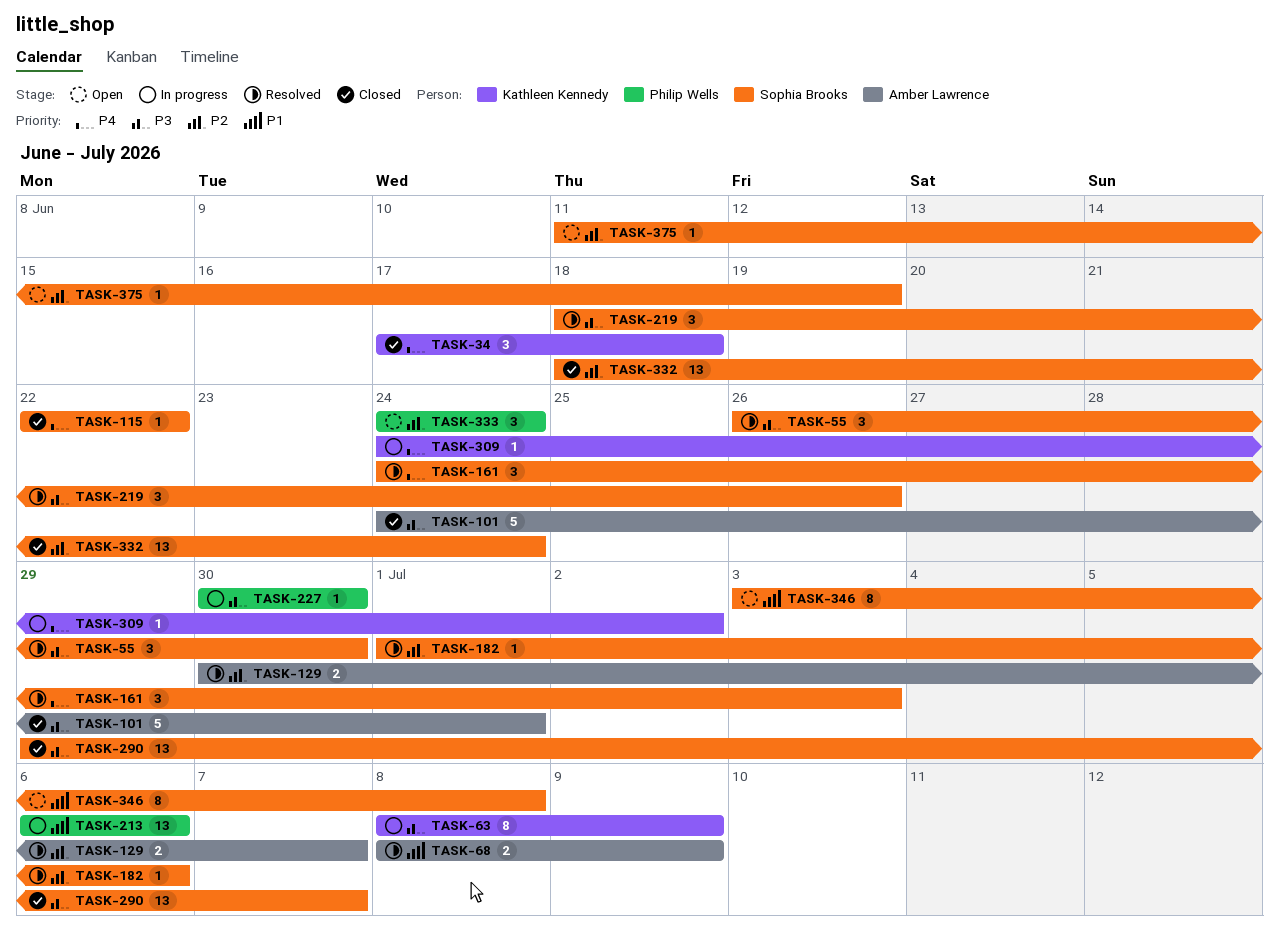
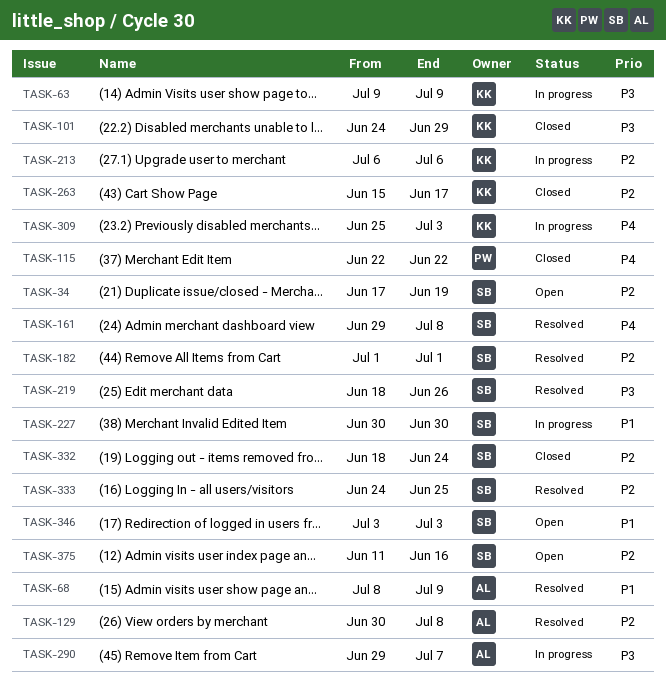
TASK-34, status: Closed -> Open
TASK-34, owner: Kathleen Kennedy -> Sophia Brooks
TASK-34, priority: P4 -> P2
TASK-34, due: Jun 18 -> Jun 19
TASK-55: present -> none
TASK-63, start: Jul 8 -> Jul 9
TASK-101, owner: Amber Lawrence -> Kathleen Kennedy
TASK-101, due: Jul 1 -> Jun 29
TASK-115, owner: Sophia Brooks -> Philip Wells
TASK-129, due: Jul 7 -> Jul 8
TASK-161, start: Jun 24 -> Jun 29
TASK-161, due: Jul 3 -> Jul 8
TASK-182, due: Jul 6 -> Jul 1
TASK-213, owner: Philip Wells -> Kathleen Kennedy
TASK-213, priority: P1 -> P2
TASK-227, owner: Philip Wells -> Sophia Brooks
TASK-227, priority: P3 -> P1
TASK-263: none -> present
TASK-290, status: Closed -> In progress
TASK-290, owner: Sophia Brooks -> Amber Lawrence
TASK-309, start: Jun 24 -> Jun 25
TASK-309, due: Jul 2 -> Jul 3
TASK-333, status: Open -> Resolved
TASK-333, owner: Philip Wells -> Sophia Brooks
TASK-333, due: Jun 24 -> Jun 25
TASK-346, due: Jul 8 -> Jul 3
TASK-375, due: Jun 19 -> Jun 16

